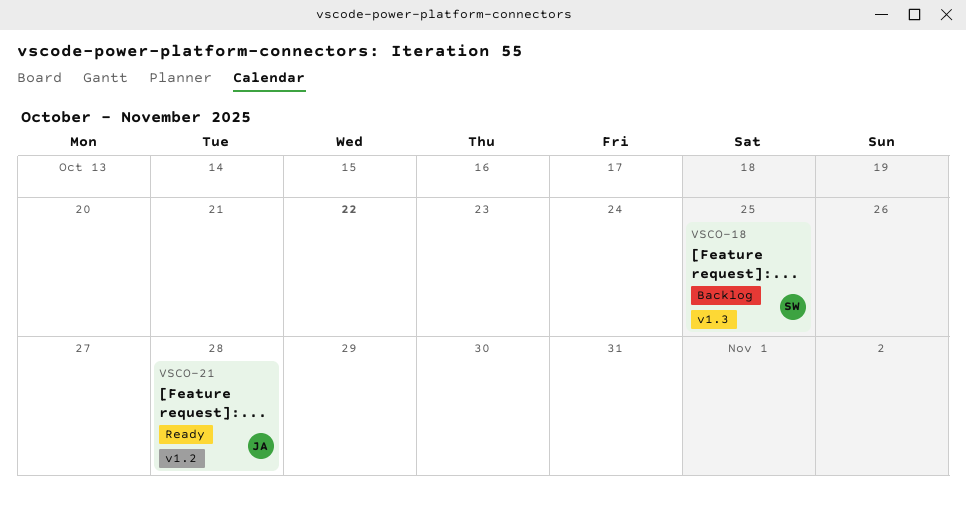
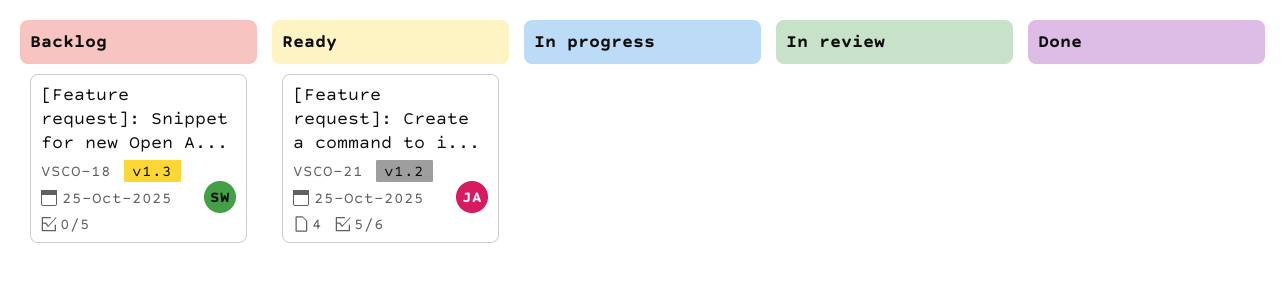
VSCO-21, due: Oct 28 -> Oct 25

